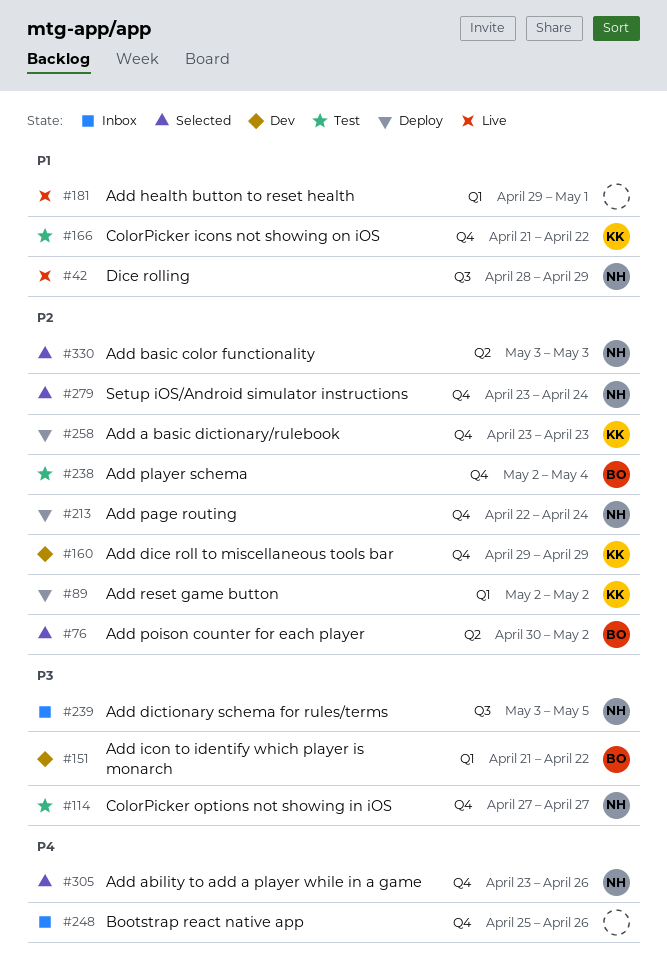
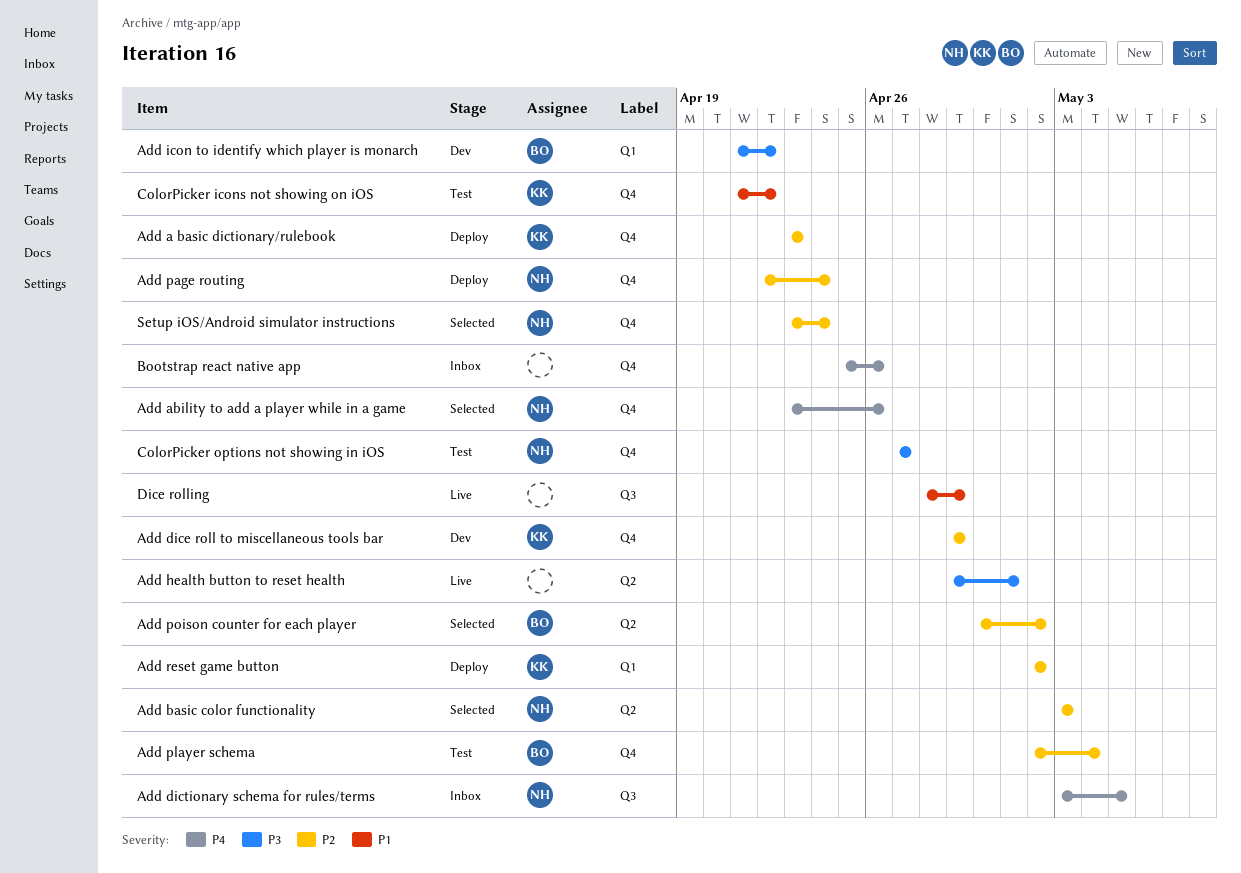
Add dictionary schema for rules/terms, priority: P3 -> P4
Add health button to reset health, priority: P1 -> P3
Add health button to reset health, label: Q1 -> Q2
Dice rolling, owner: NH -> none

